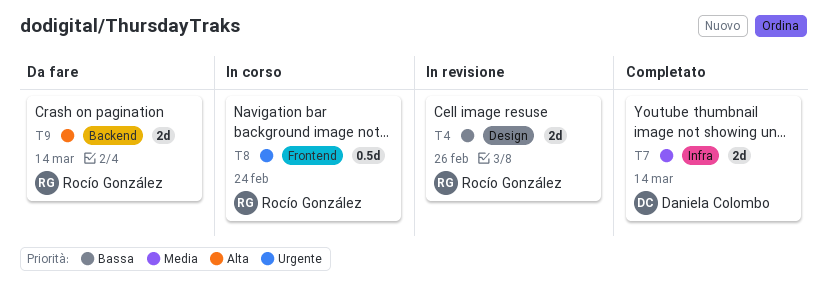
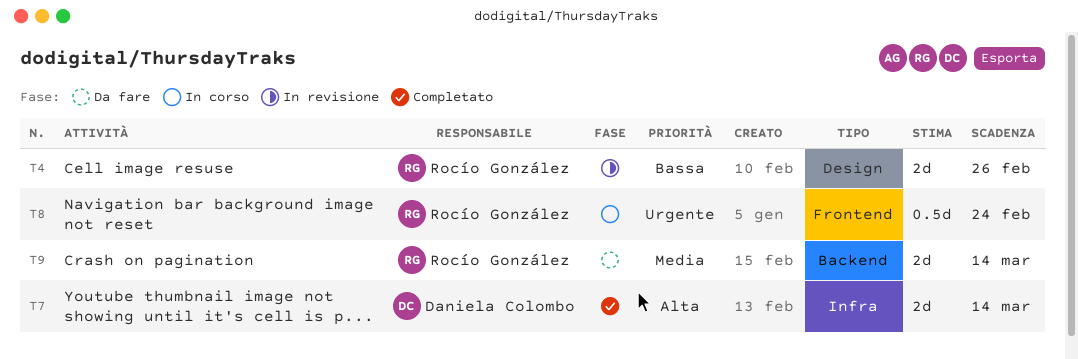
T7, priority: Media -> Alta
T9, priority: Alta -> Media

